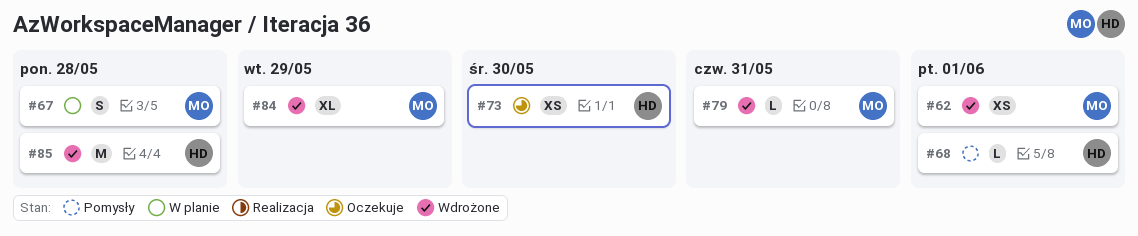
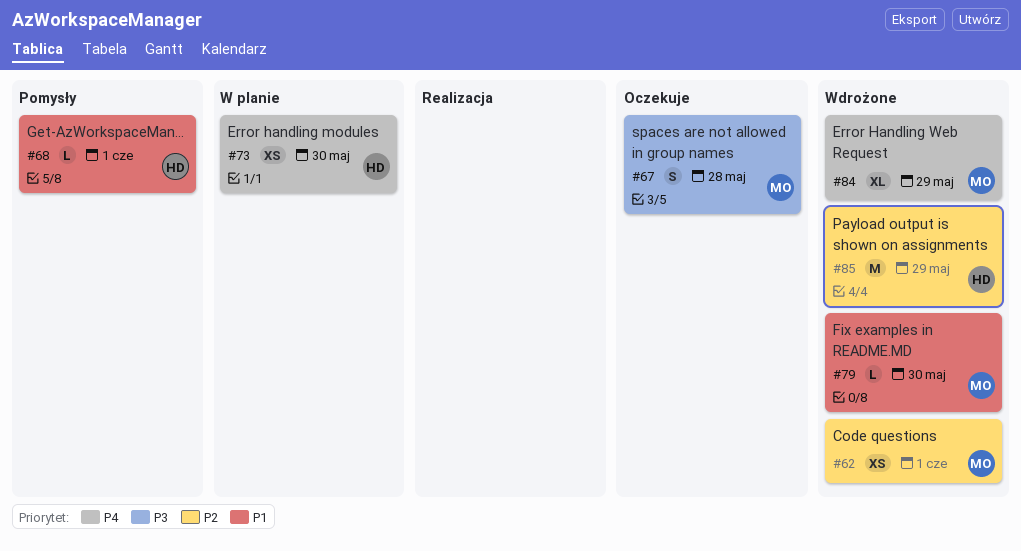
#67, status: W planie -> Oczekuje
#73, status: Oczekuje -> W planie
#79, due: May 31 -> May 30
#85, due: May 28 -> May 29

